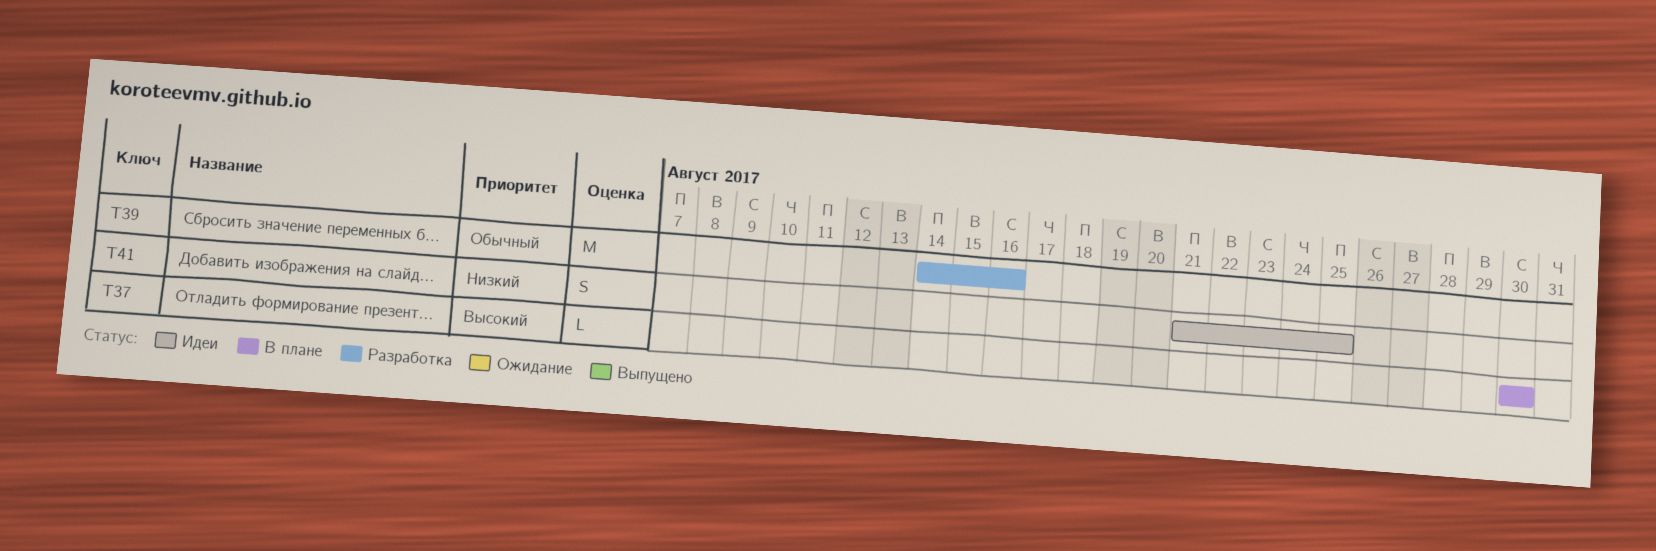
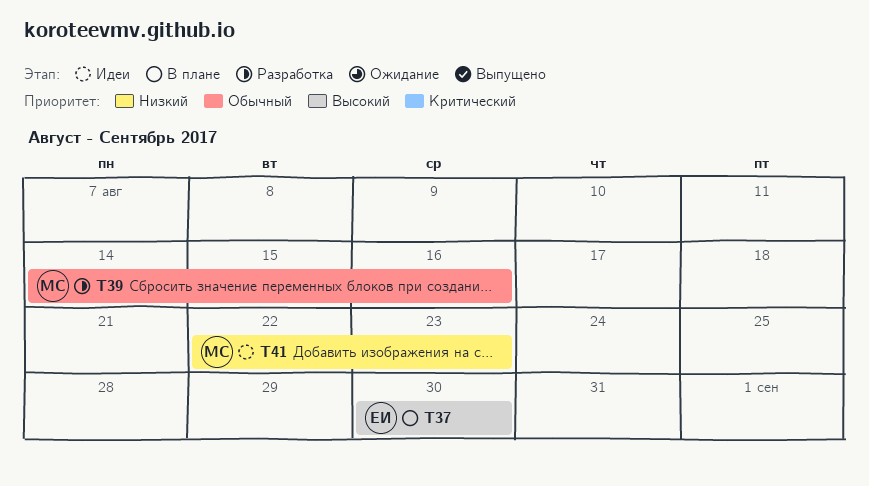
T41, start: Aug 21 -> Aug 22
T41, due: Aug 25 -> Aug 23

